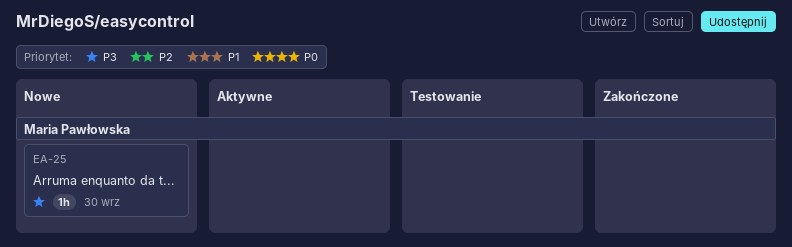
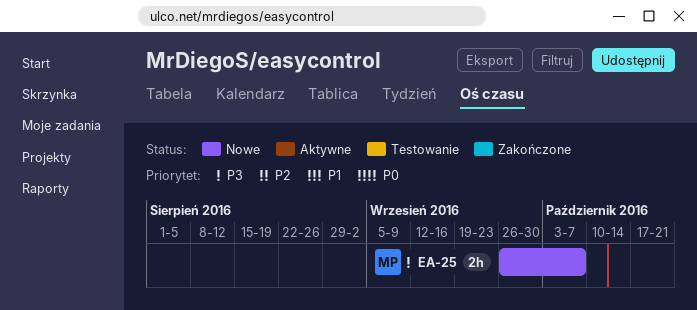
EA-25, estimate: 1h -> 2h
EA-25, due: Sep 30 -> Oct 7

